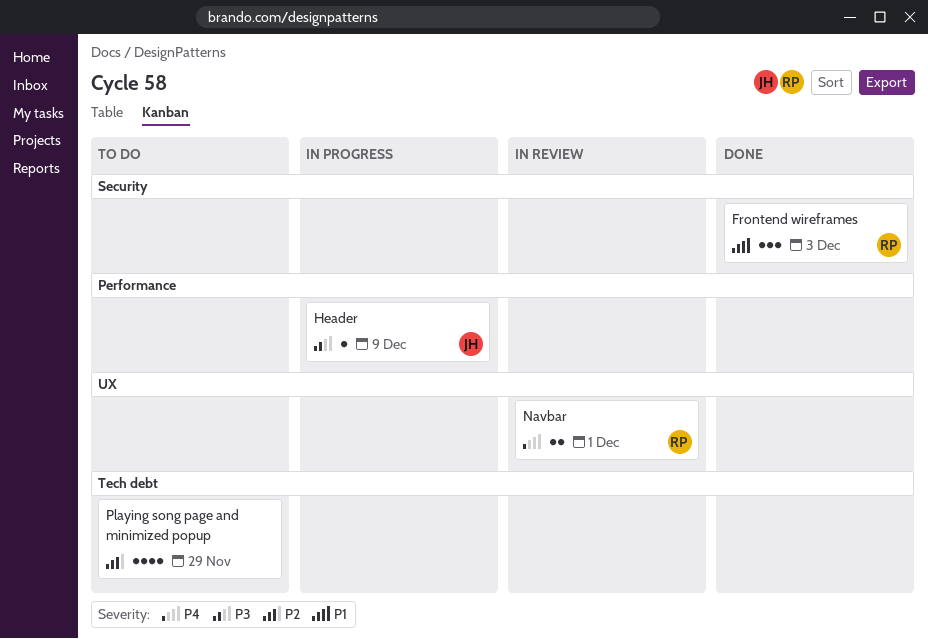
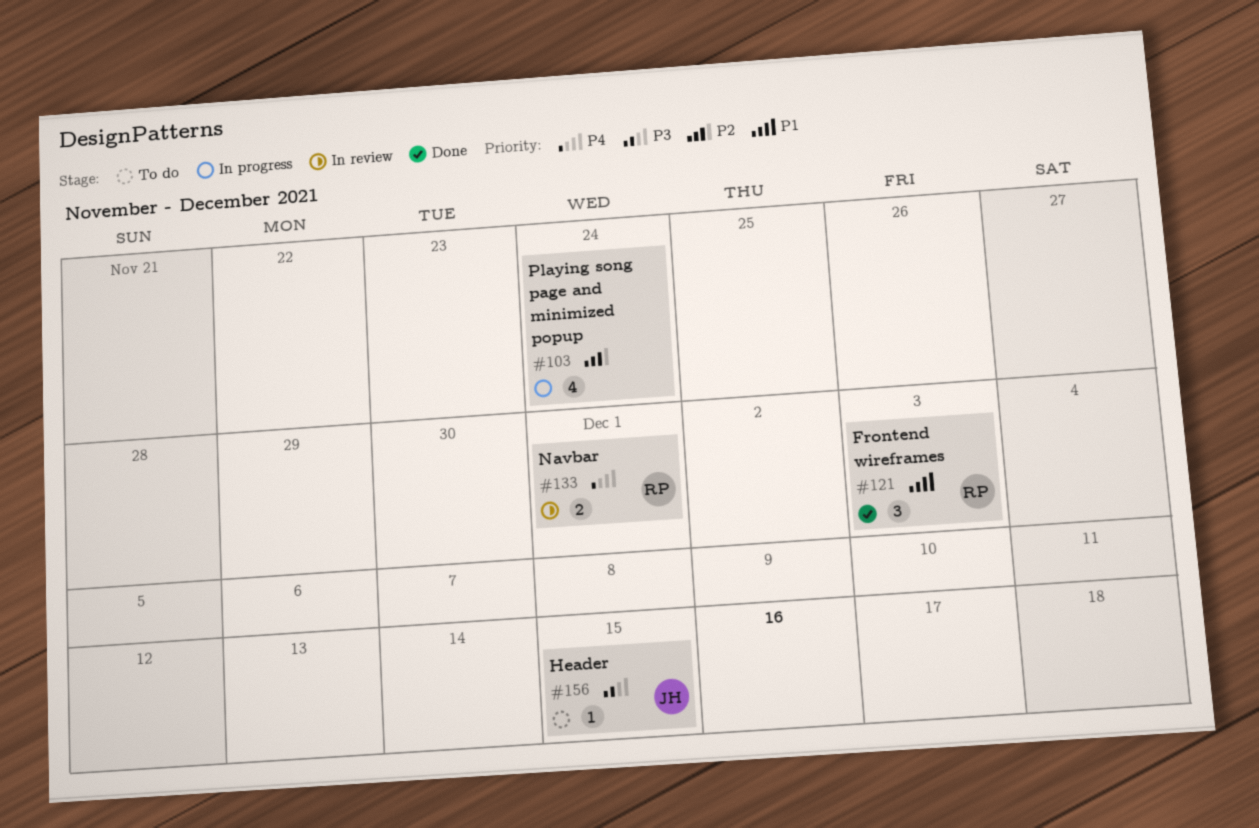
Header, status: In progress -> To do
Header, due: Dec 9 -> Dec 15
Playing song page and minimized popup, status: To do -> In progress
Playing song page and minimized popup, due: Nov 29 -> Nov 24

